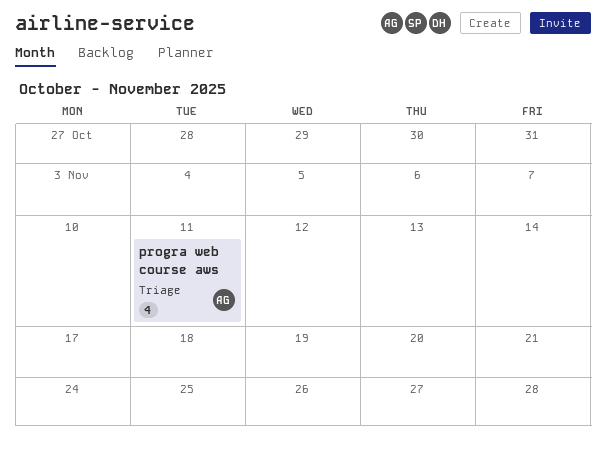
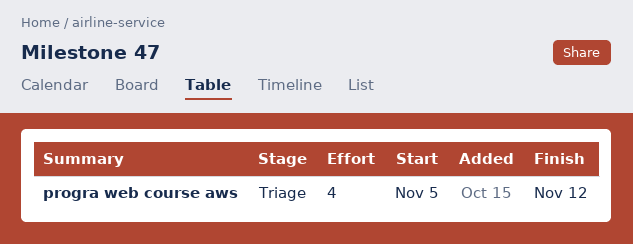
progra web course aws, due: Nov 11 -> Nov 12

